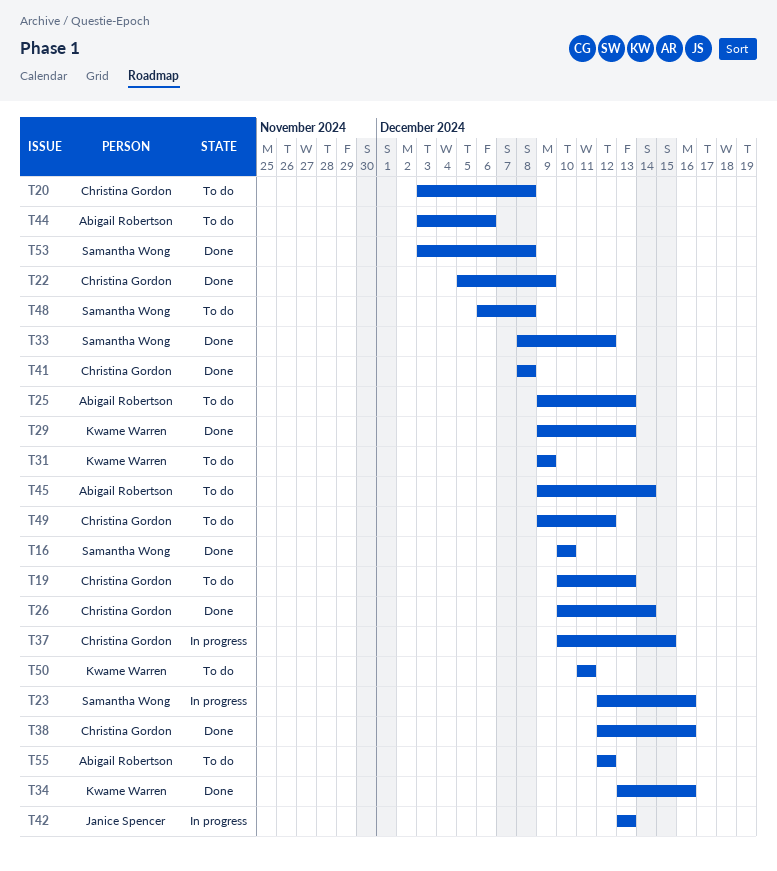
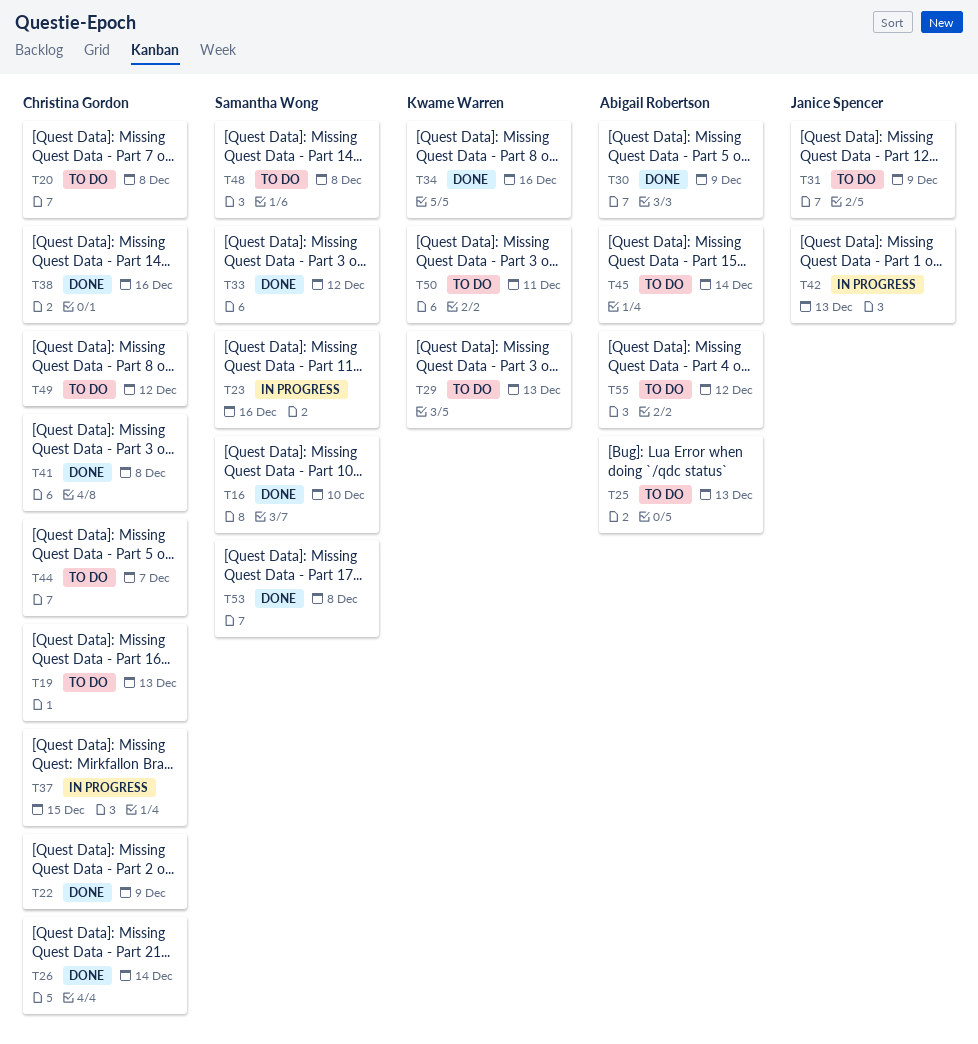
T29, status: Done -> To do
T30: none -> present
T31, owner: Kwame Warren -> Janice Spencer
T44, owner: Abigail Robertson -> Christina Gordon
T44, due: Dec 6 -> Dec 7

